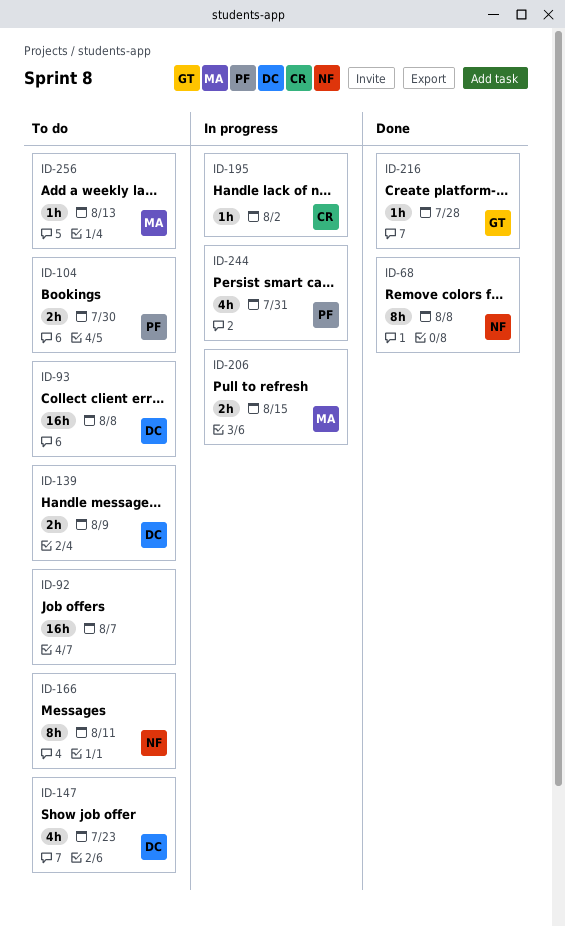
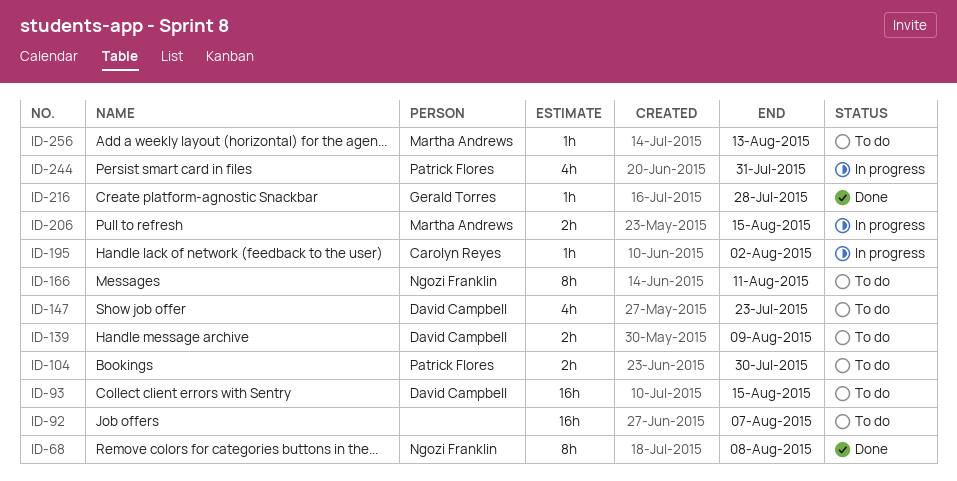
ID-93, due: Aug 8 -> Aug 15

